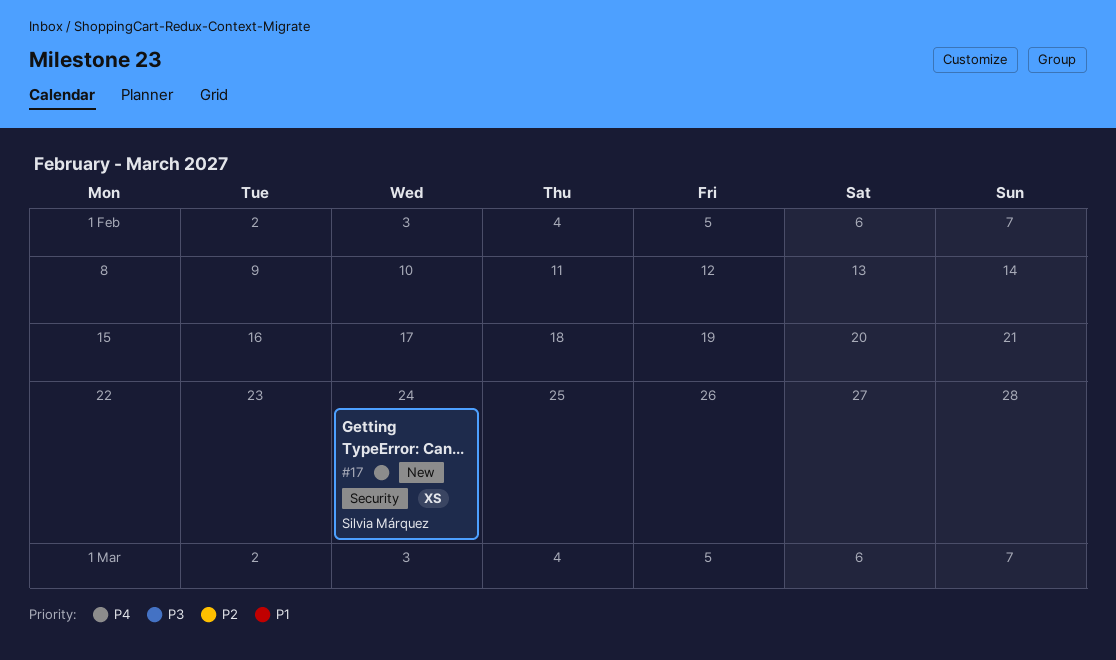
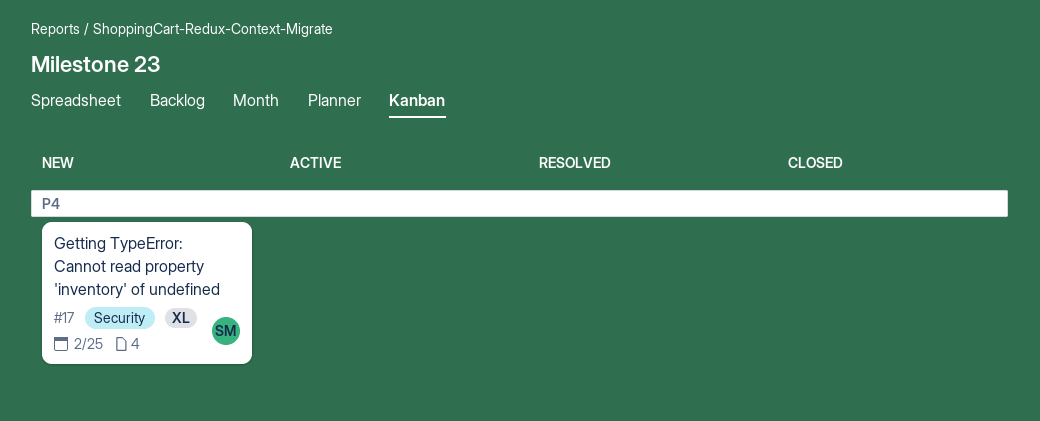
#17, estimate: XS -> XL
#17, due: Feb 24 -> Feb 25

